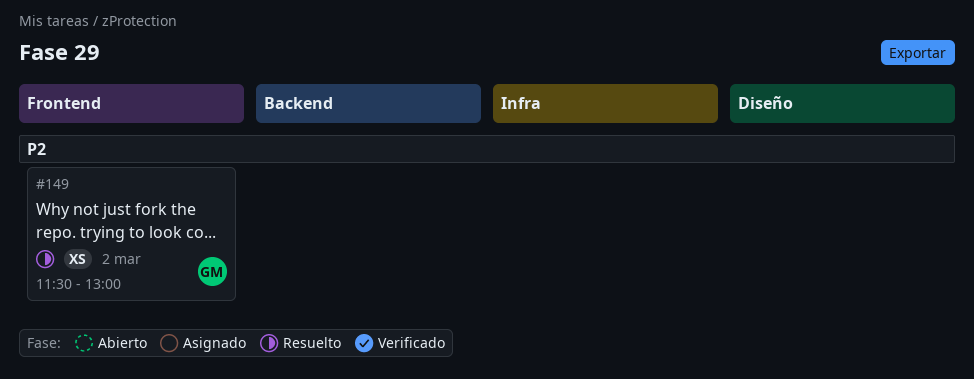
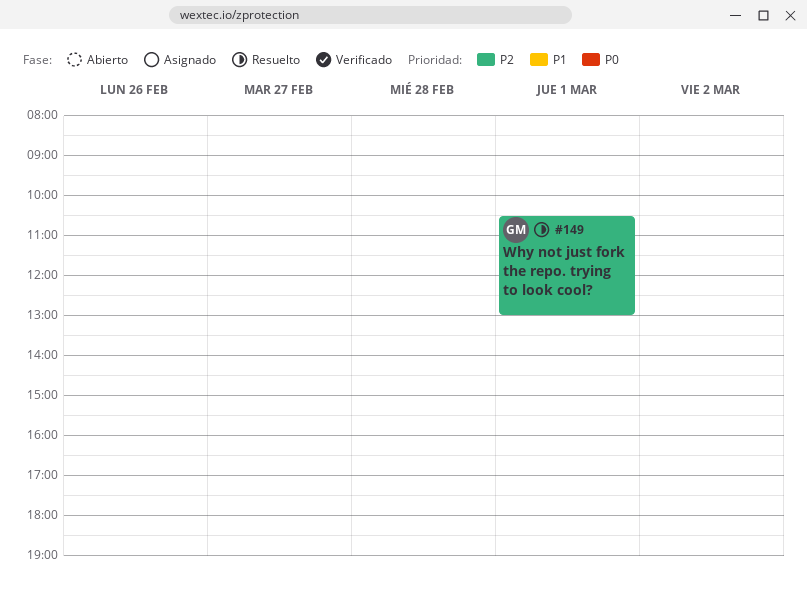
#149, day: Mar 2 -> Mar 1
#149, begins: 11:30 -> 10:30

